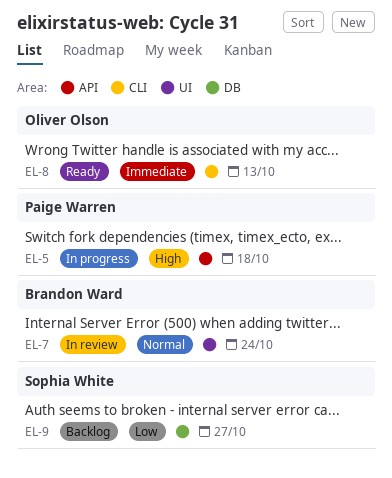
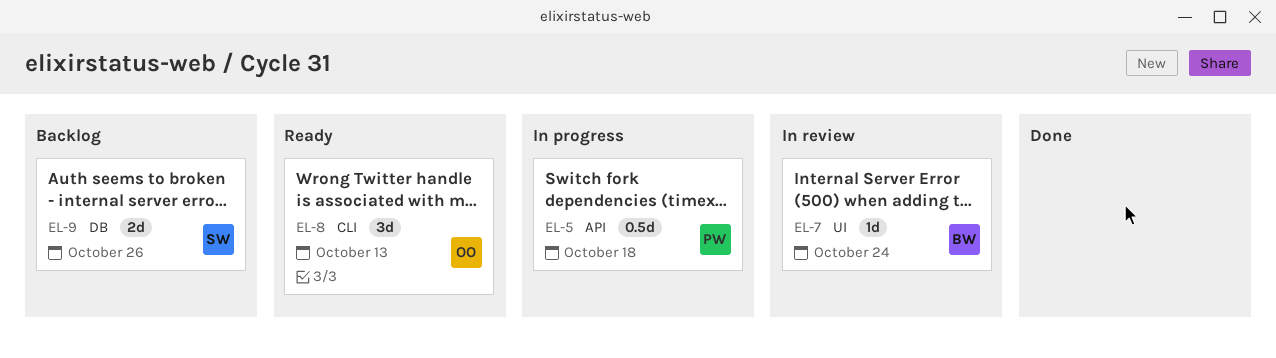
EL-9, due: Oct 27 -> Oct 26

